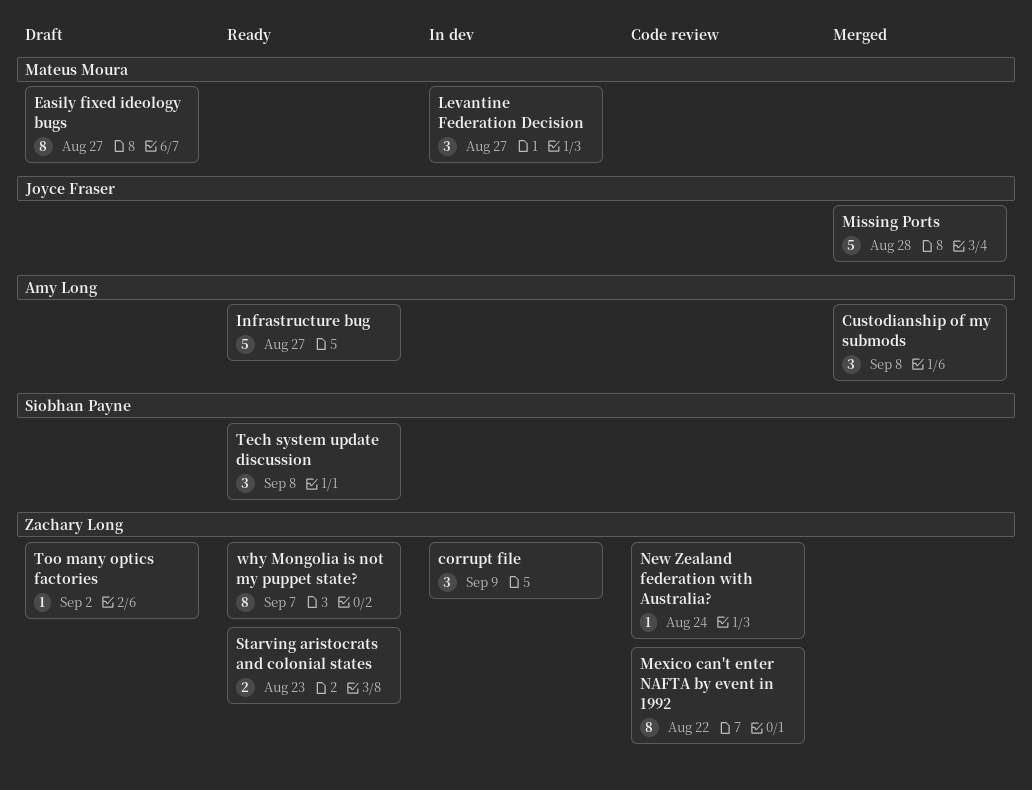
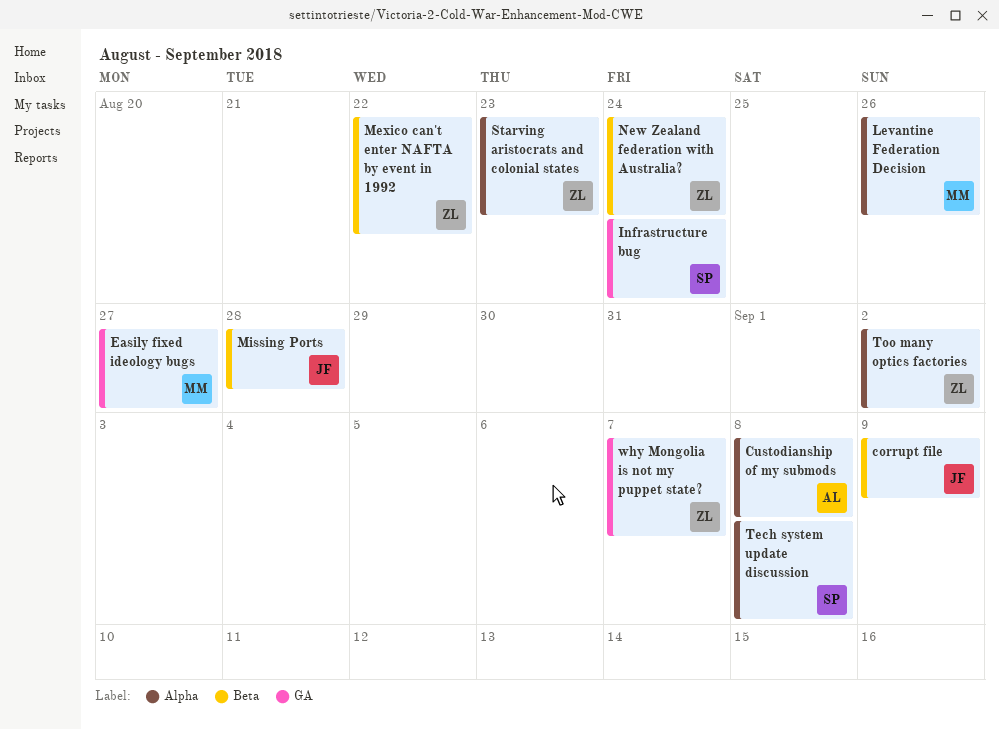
corrupt file, owner: Zachary Long -> Joyce Fraser
Infrastructure bug, owner: Amy Long -> Siobhan Payne
Infrastructure bug, due: Aug 27 -> Aug 24
Levantine Federation Decision, due: Aug 27 -> Aug 26

